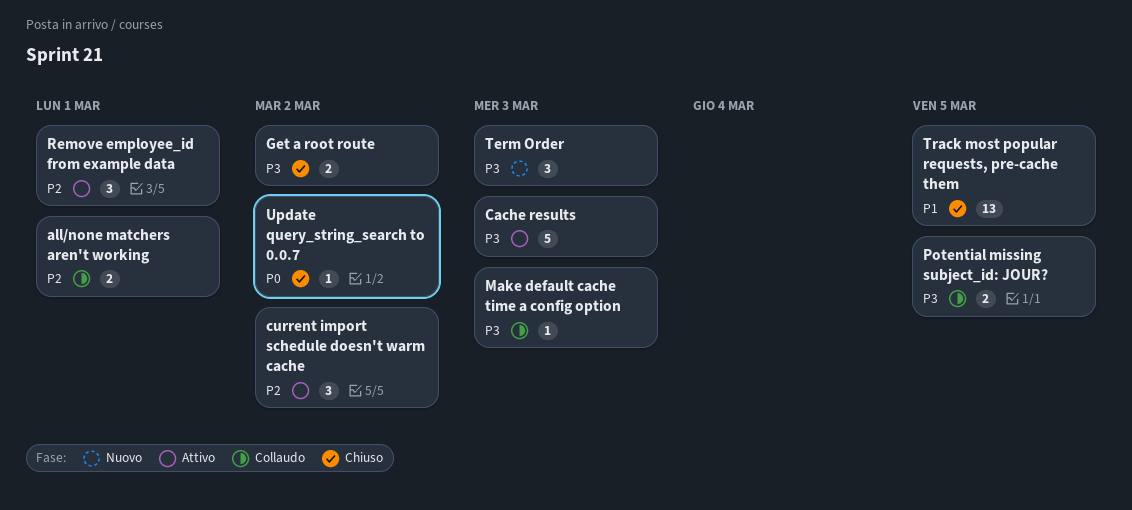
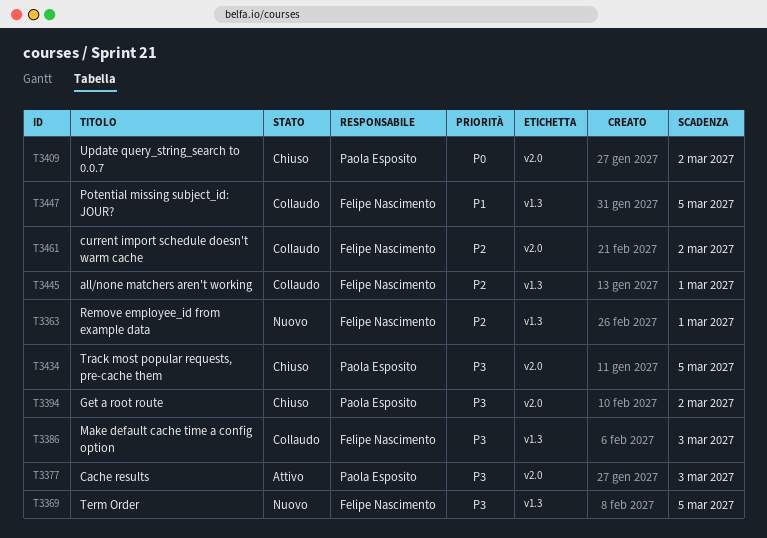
current import schedule doesn't warm cache, status: Attivo -> Collaudo
Potential missing subject_id: JOUR?, priority: P3 -> P1
Remove employee_id from example data, status: Attivo -> Nuovo
Term Order, due: Mar 3 -> Mar 5
Track most popular requests, pre-cache them, priority: P1 -> P3

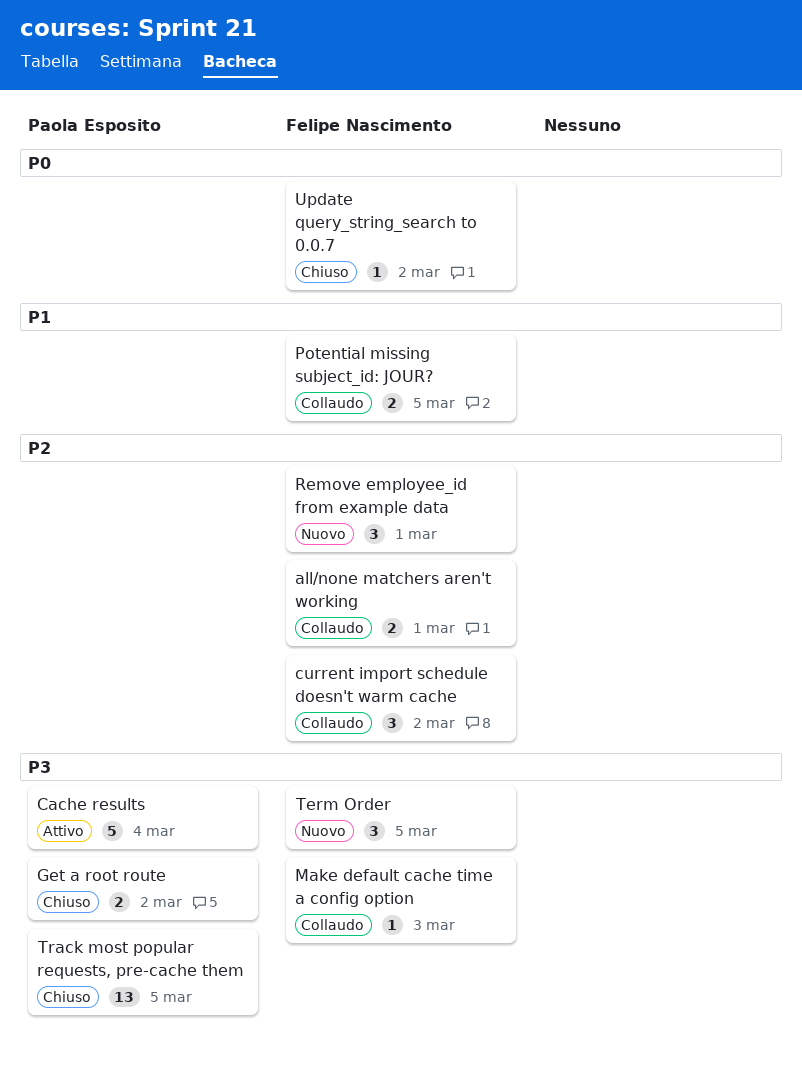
Cache results, due: Mar 3 -> Mar 4
Update query_string_search to 0.0.7, owner: Paola Esposito -> Felipe Nascimento

